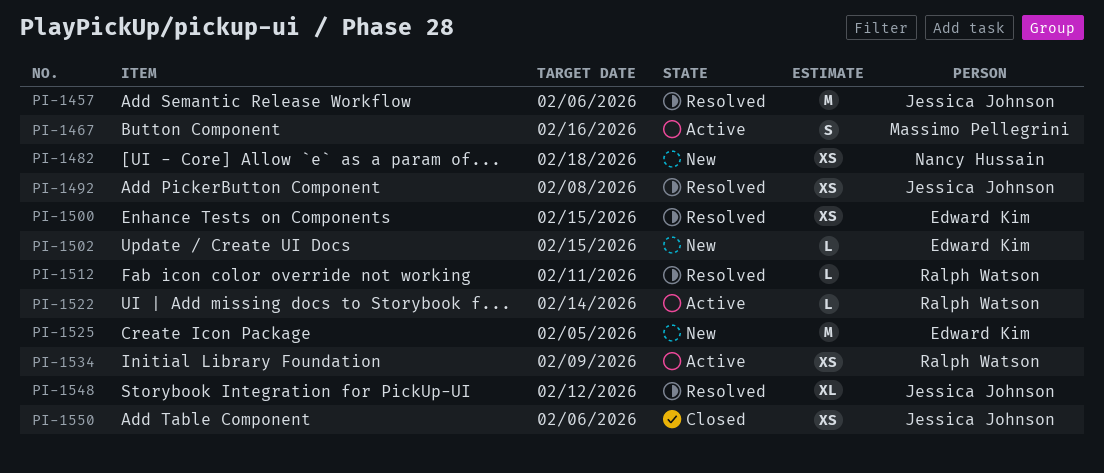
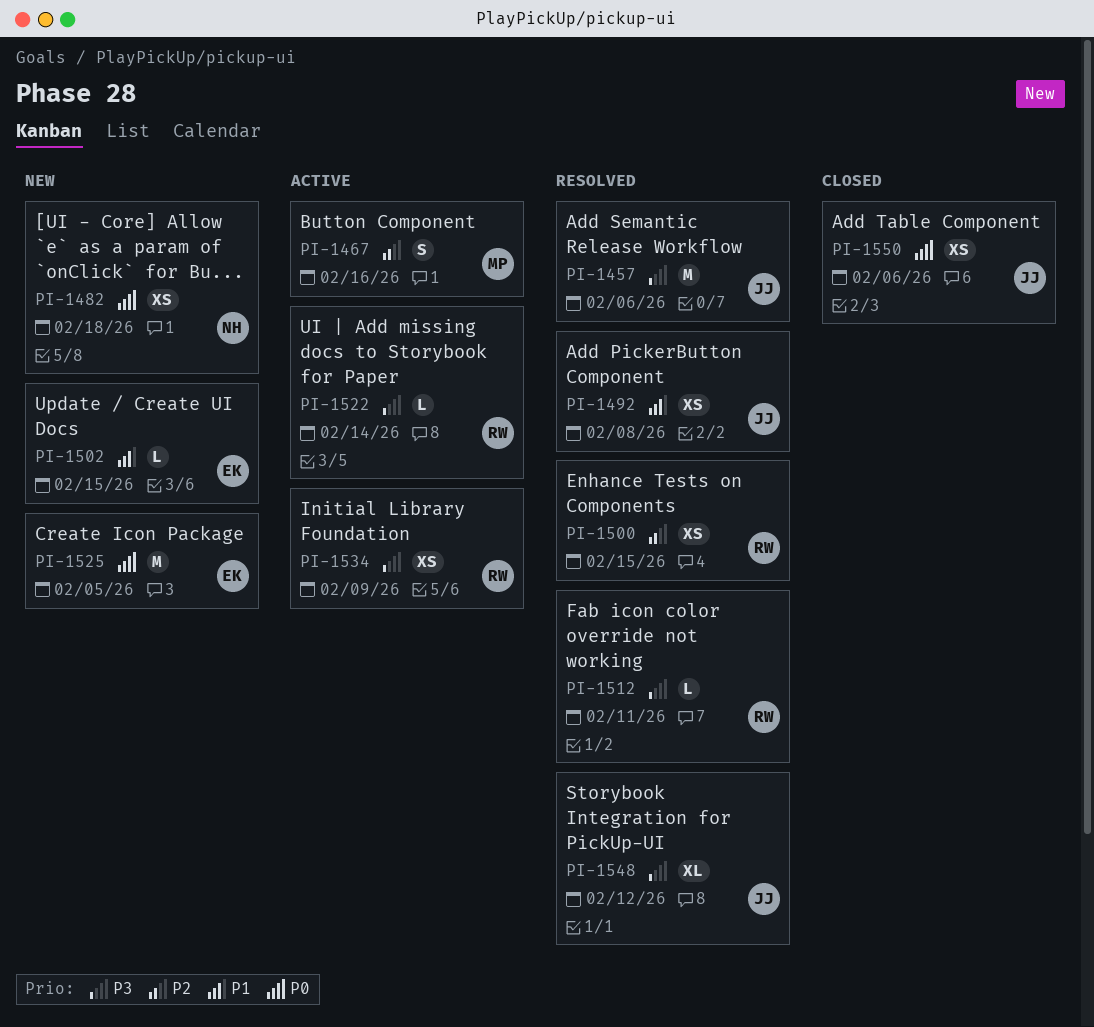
PI-1500, owner: Edward Kim -> Ralph Watson

